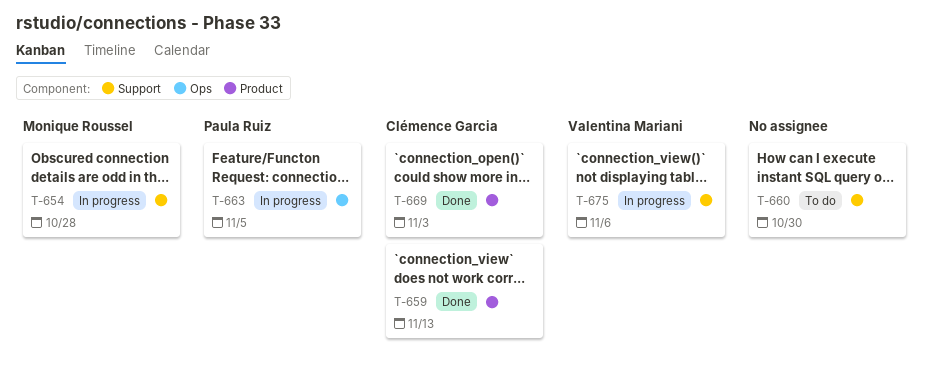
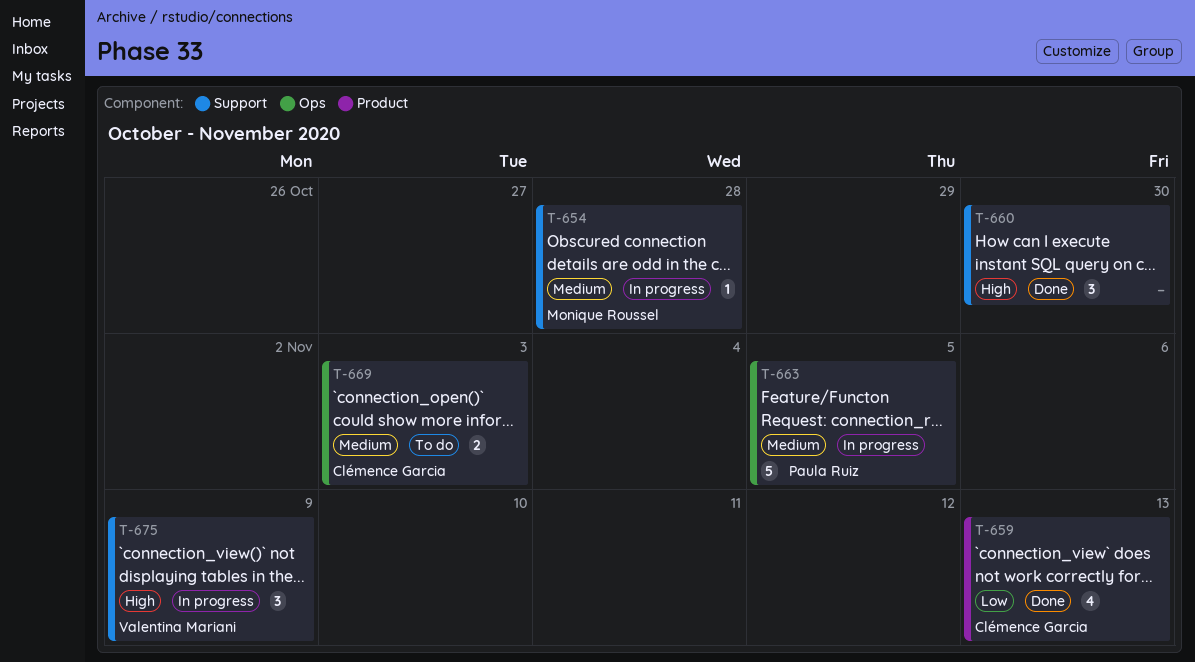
T-660, status: To do -> Done
T-669, status: Done -> To do
T-669, label: Product -> Ops
T-675, due: Nov 6 -> Nov 9

